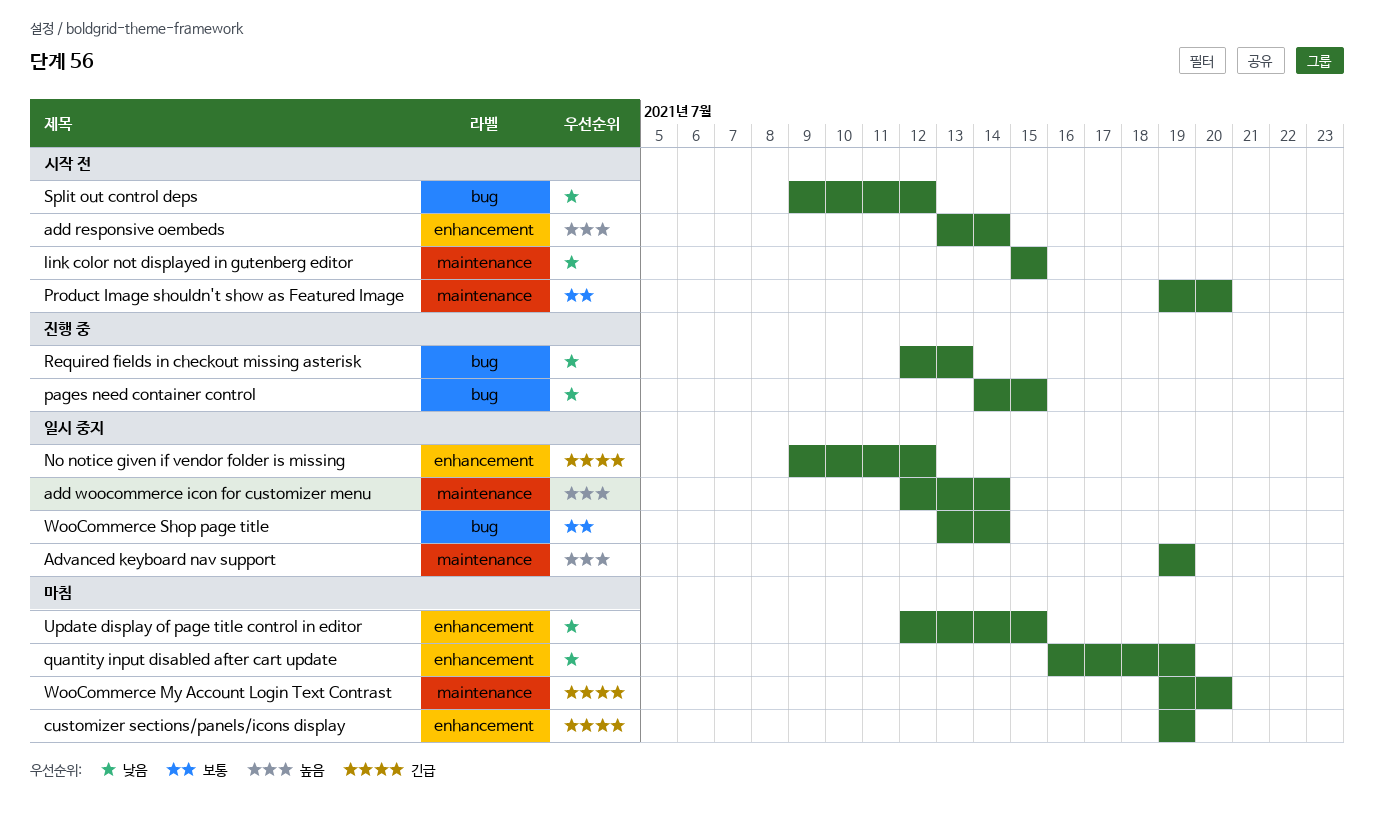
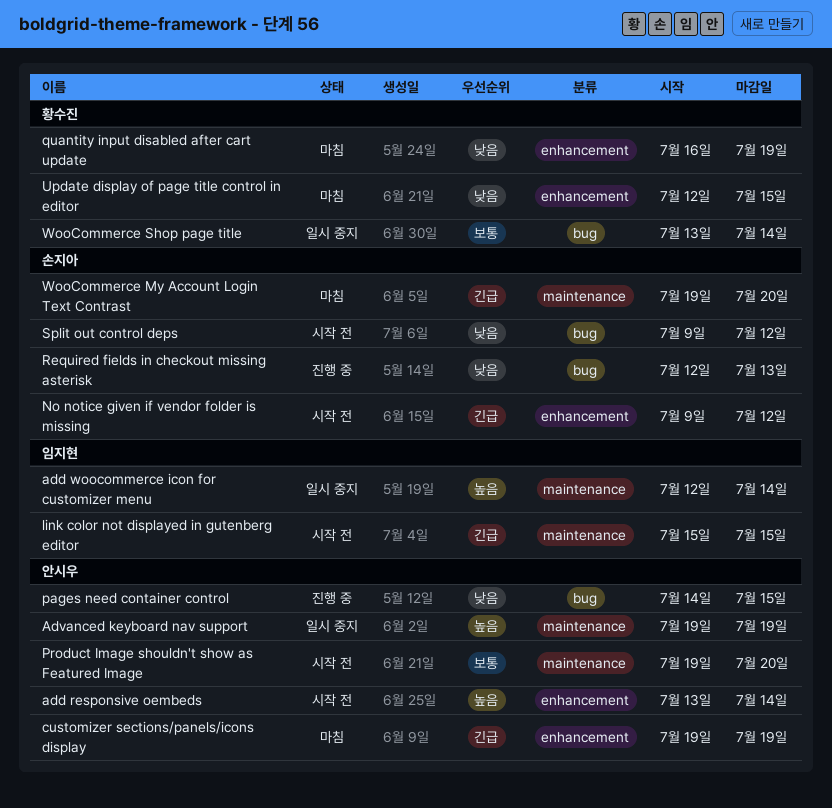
link color not displayed in gutenberg editor, priority: 낮음 -> 긴급
No notice given if vendor folder is missing, status: 일시 중지 -> 시작 전

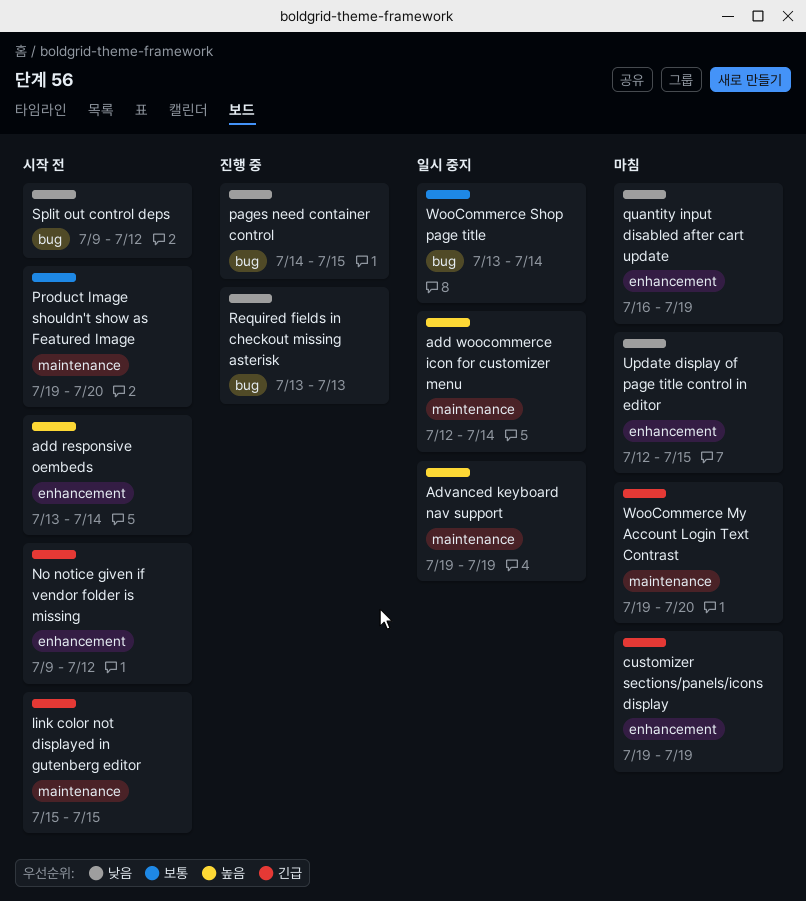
Required fields in checkout missing asterisk, start: Jul 12 -> Jul 13

